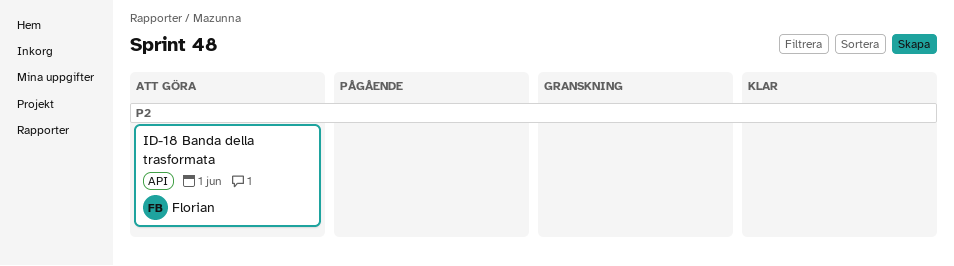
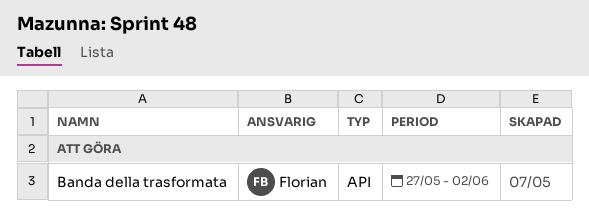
Banda della trasformata, due: Jun 1 -> Jun 2

